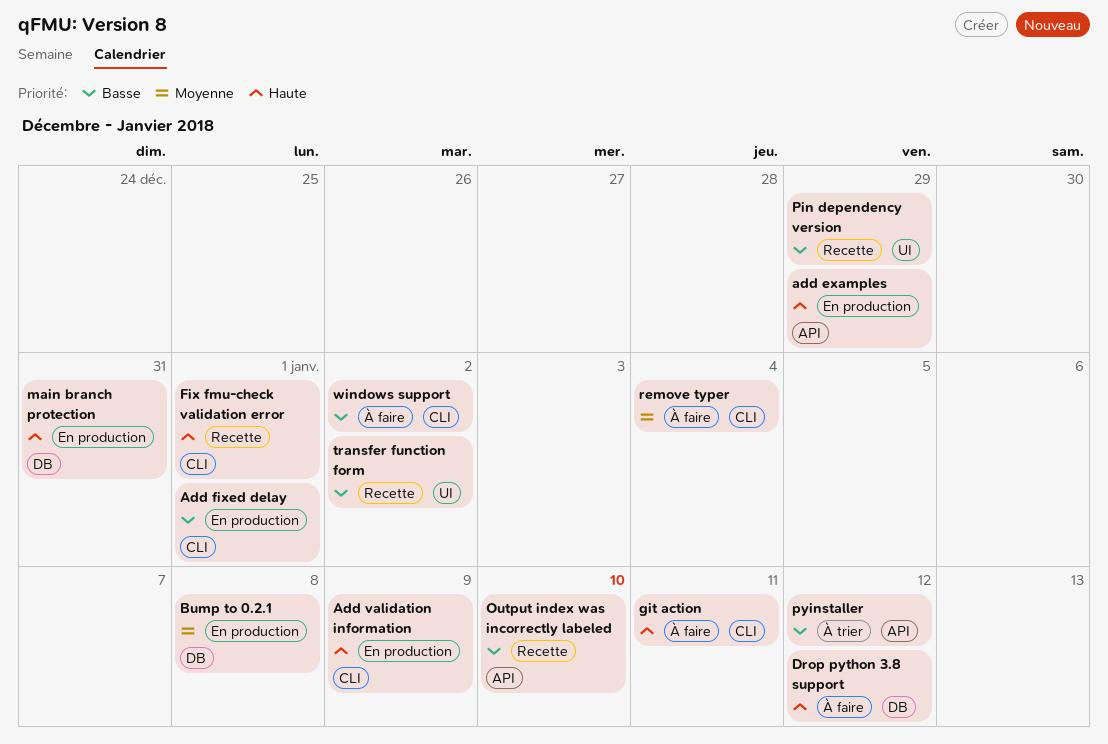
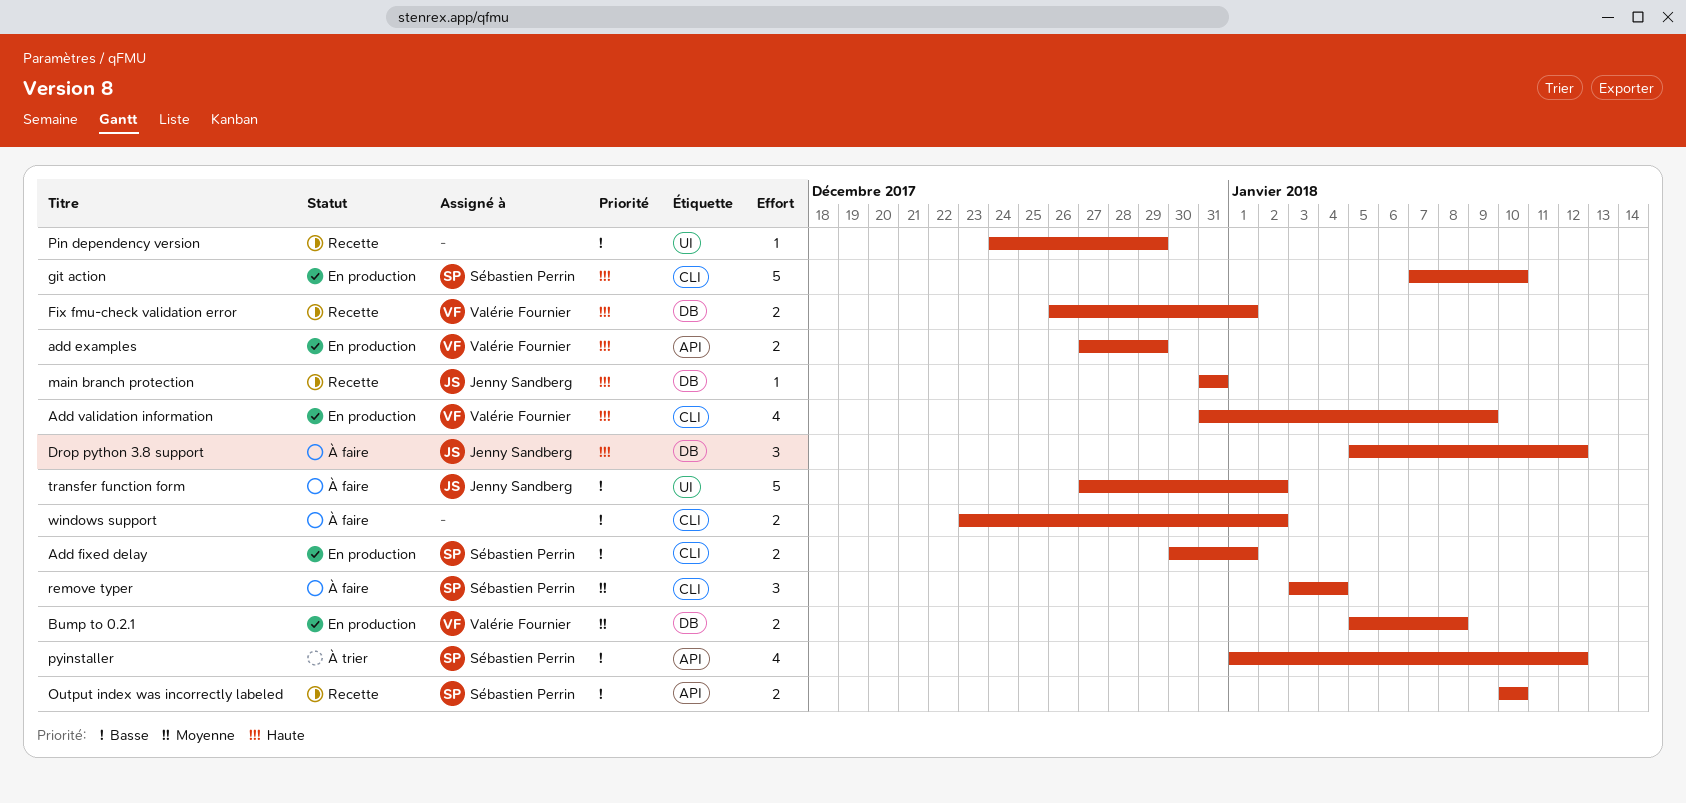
Fix fmu-check validation error, label: CLI -> DB
git action, status: À faire -> En production
git action, due: Jan 11 -> Jan 10
main branch protection, status: En production -> Recette
transfer function form, status: Recette -> À faire

